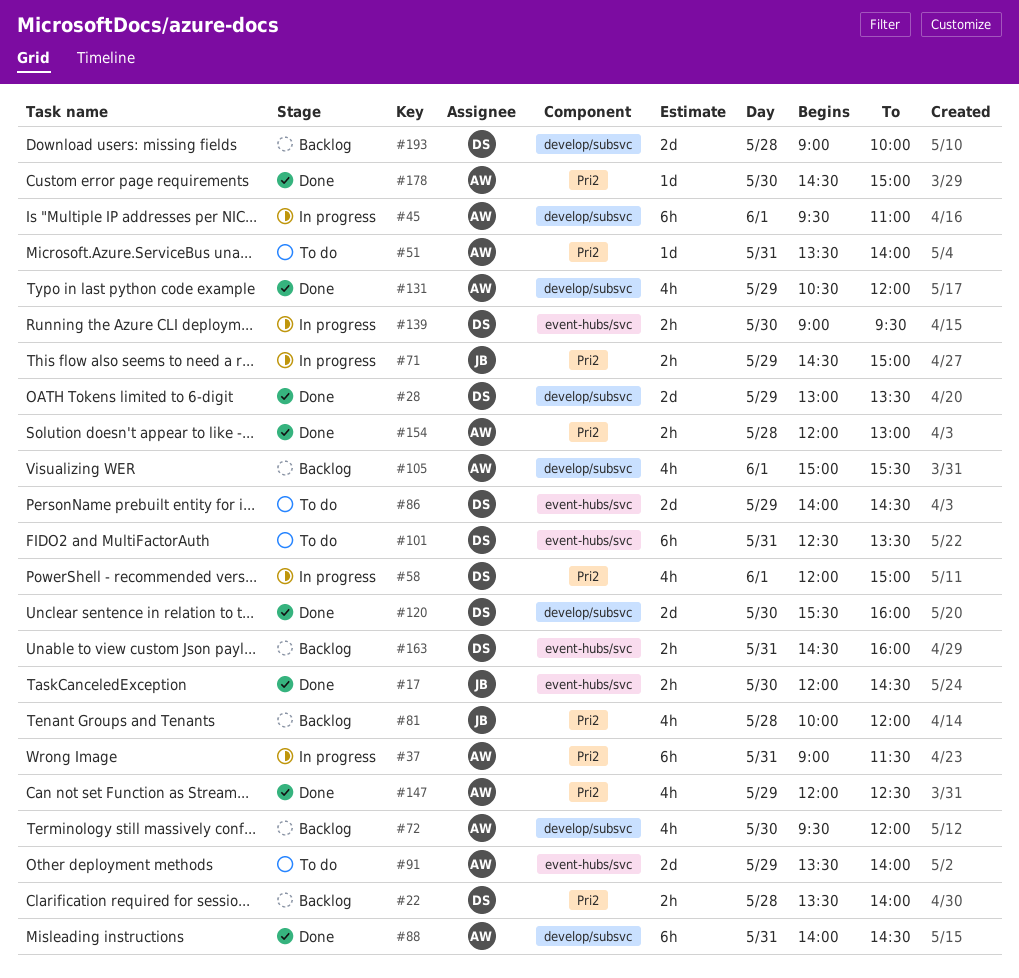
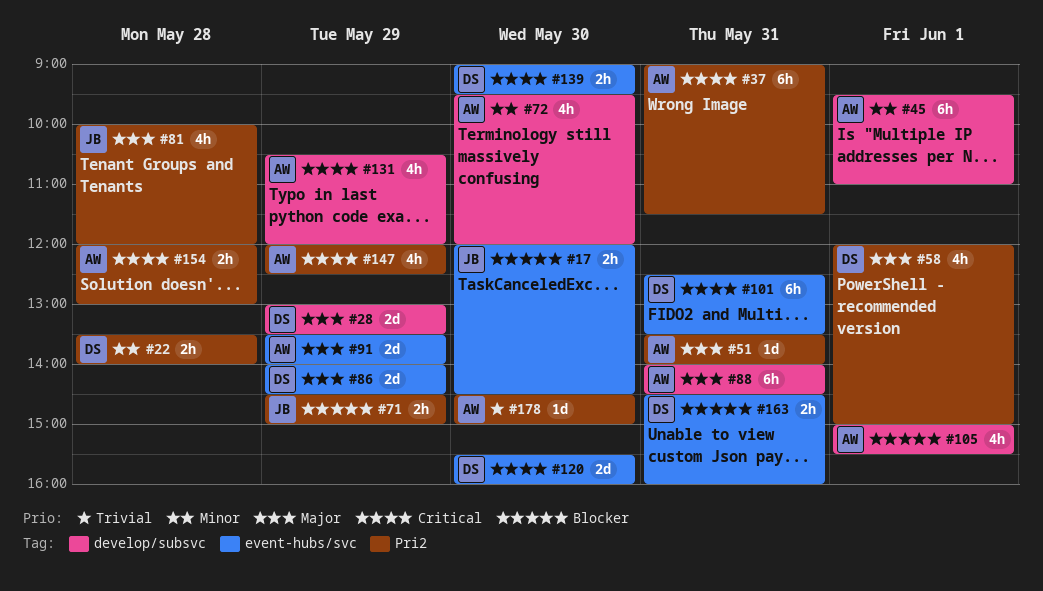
#120, label: develop/subsvc -> event-hubs/svc
#193: present -> none

